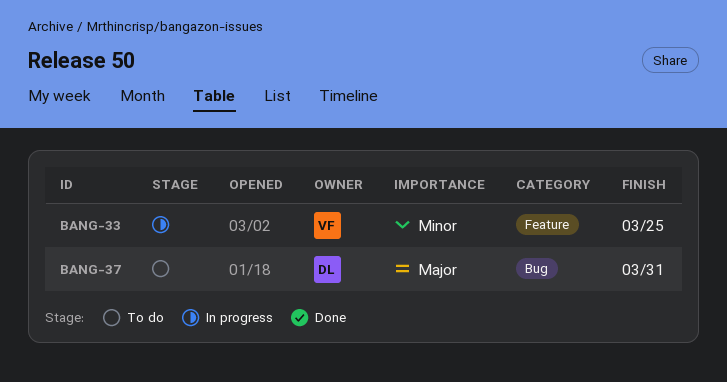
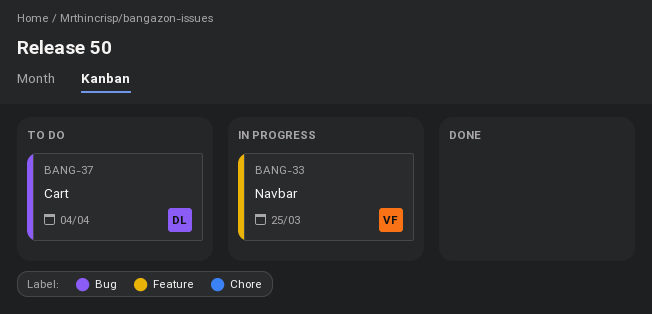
BANG-37, due: Mar 31 -> Apr 4

